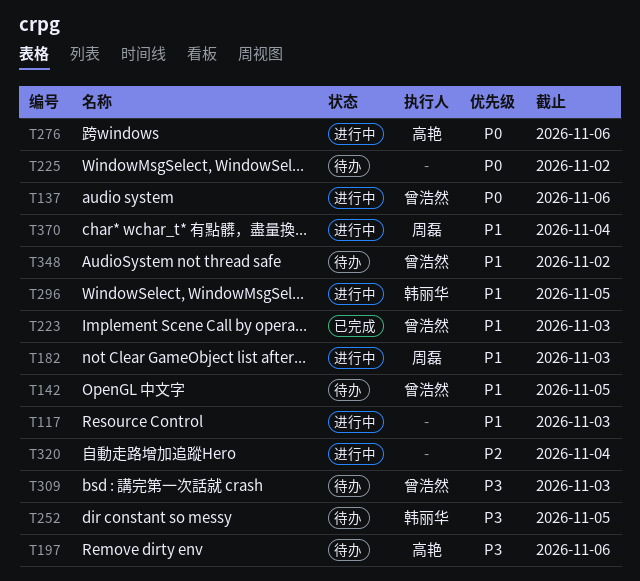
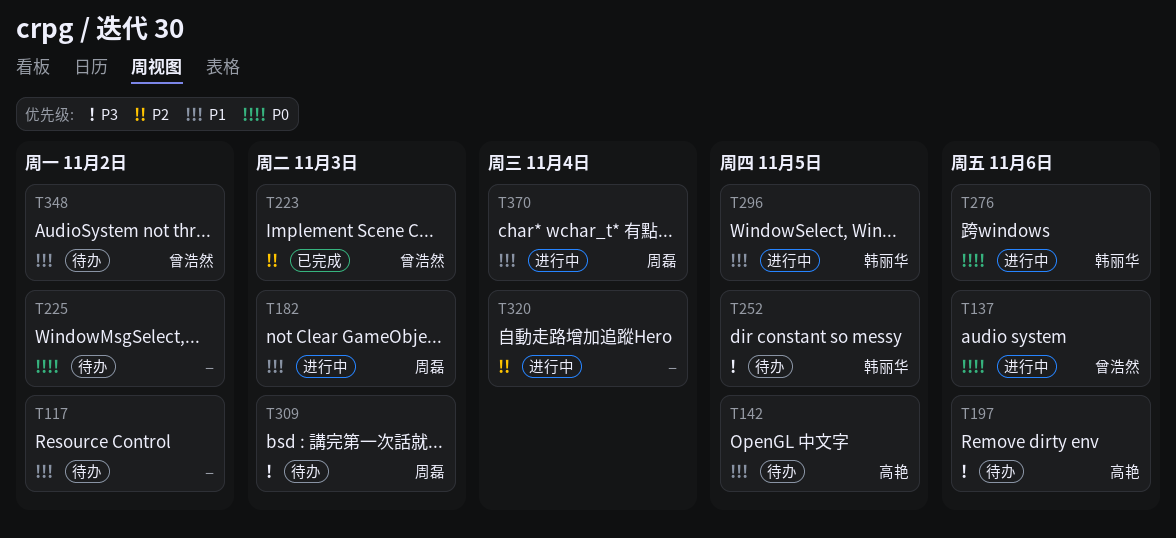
T117, status: 进行中 -> 待办
T117, due: Nov 3 -> Nov 2
T142, owner: 曾浩然 -> 高艳
T223, priority: P1 -> P2
T276, owner: 高艳 -> 韩丽华
T309, owner: 曾浩然 -> 周磊

